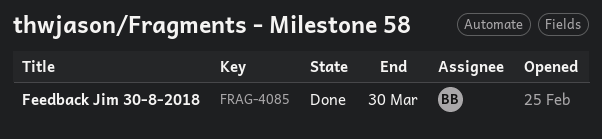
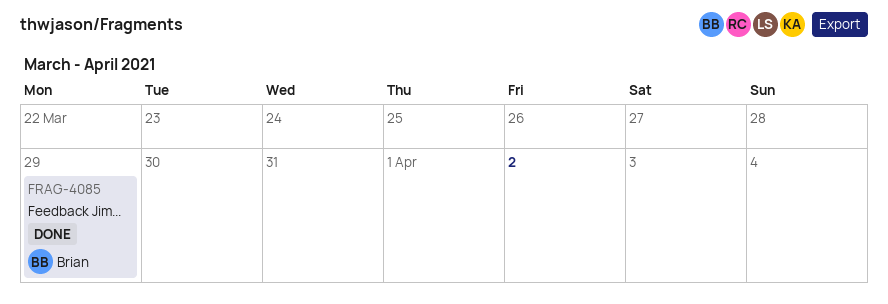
FRAG-4085, due: Mar 30 -> Mar 29

